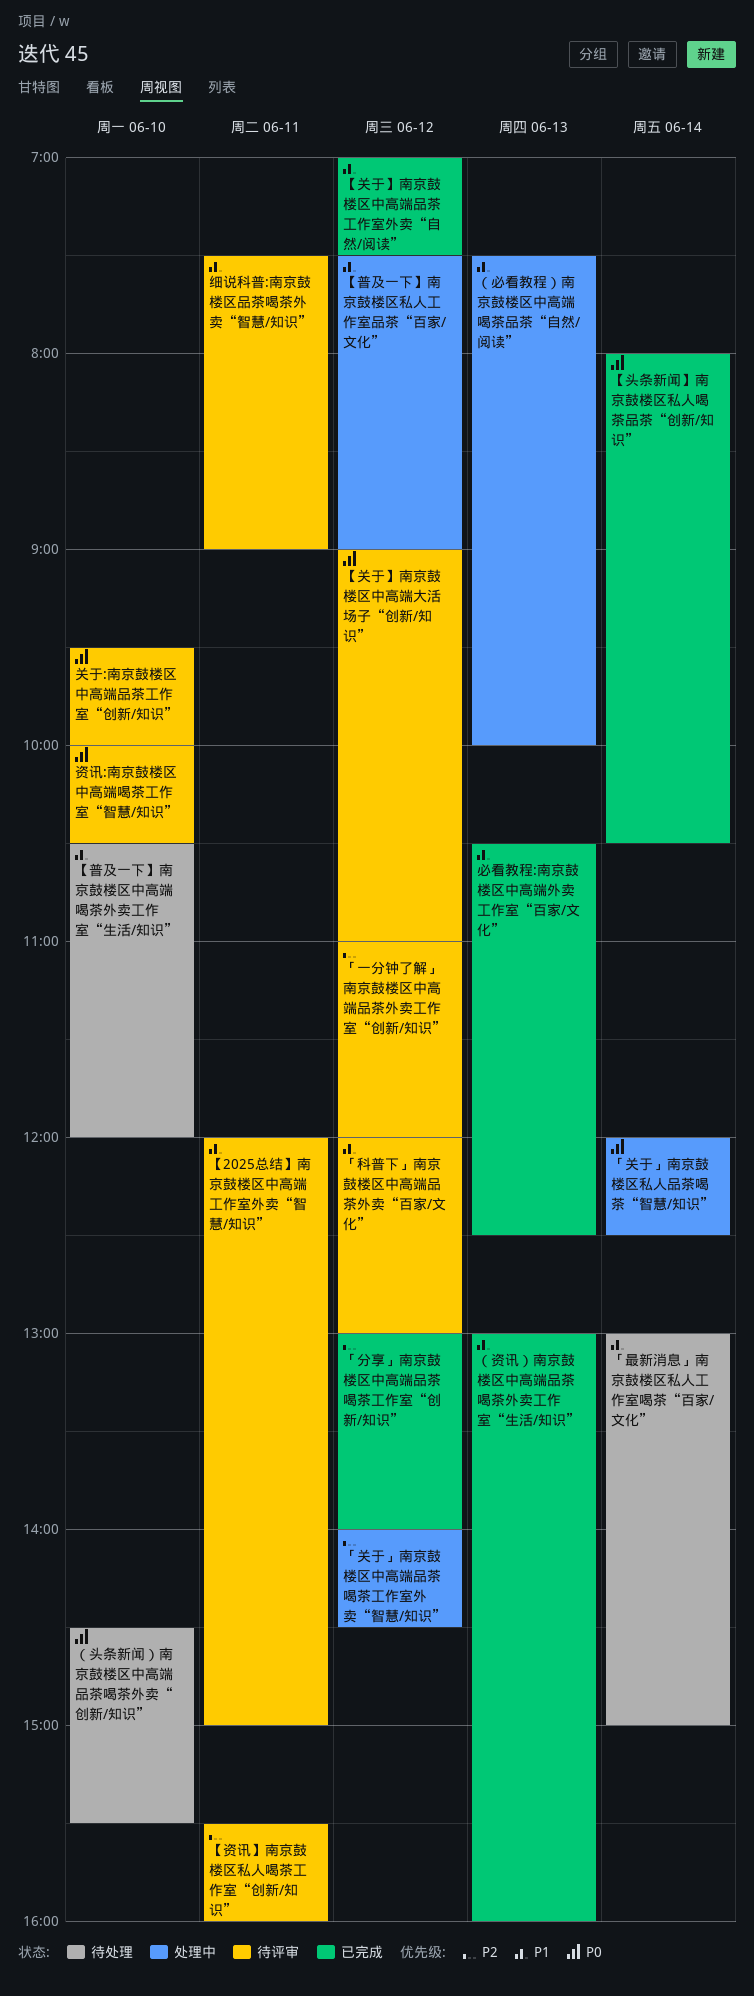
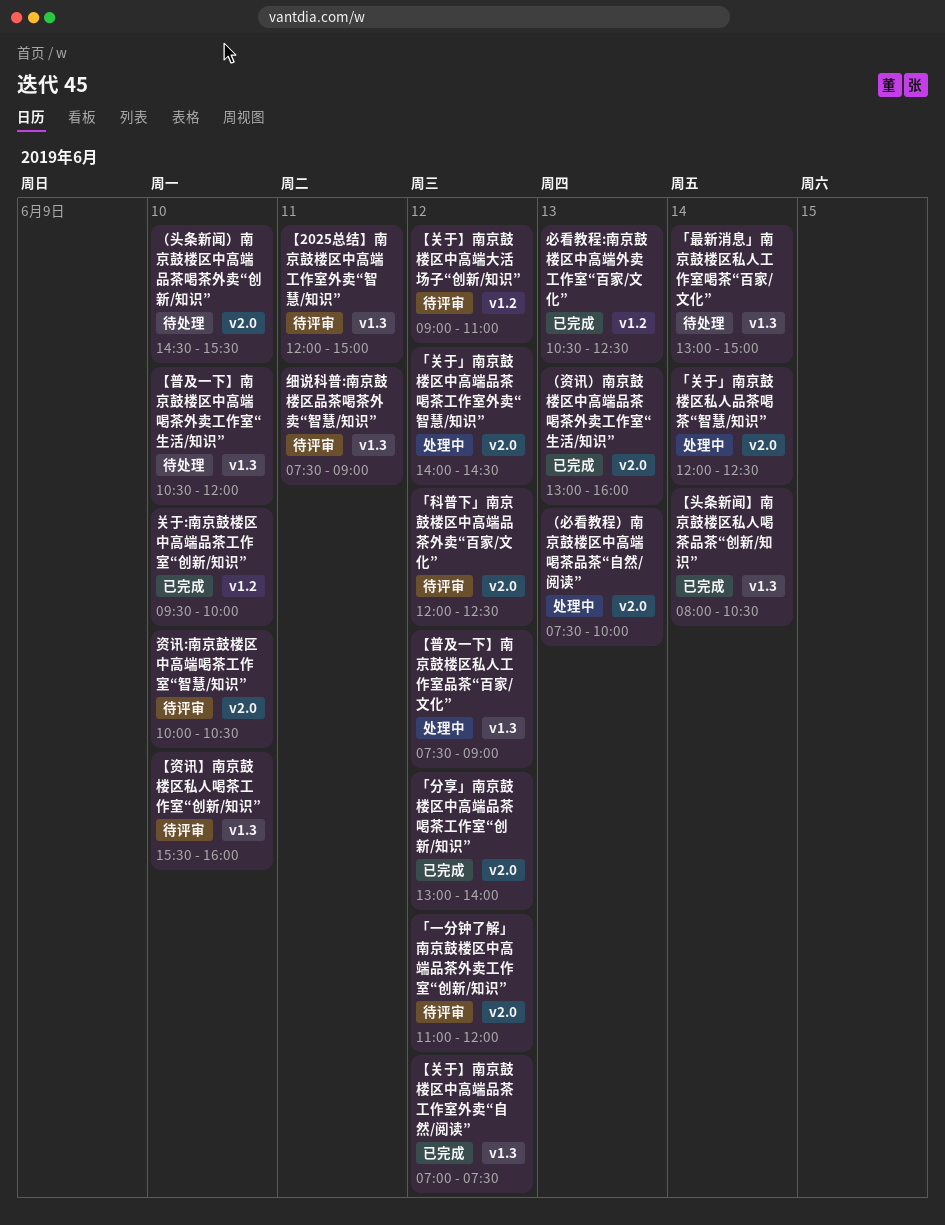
「科普下」南京鼓楼区中高端品茶外卖“百家/文化”, ends: 13:00 -> 12:30
【资讯】南京鼓楼区私人喝茶工作室“创新/知识”, day: Jun 11 -> Jun 10
关于:南京鼓楼区中高端品茶工作室“创新/知识”, status: 待评审 -> 已完成

